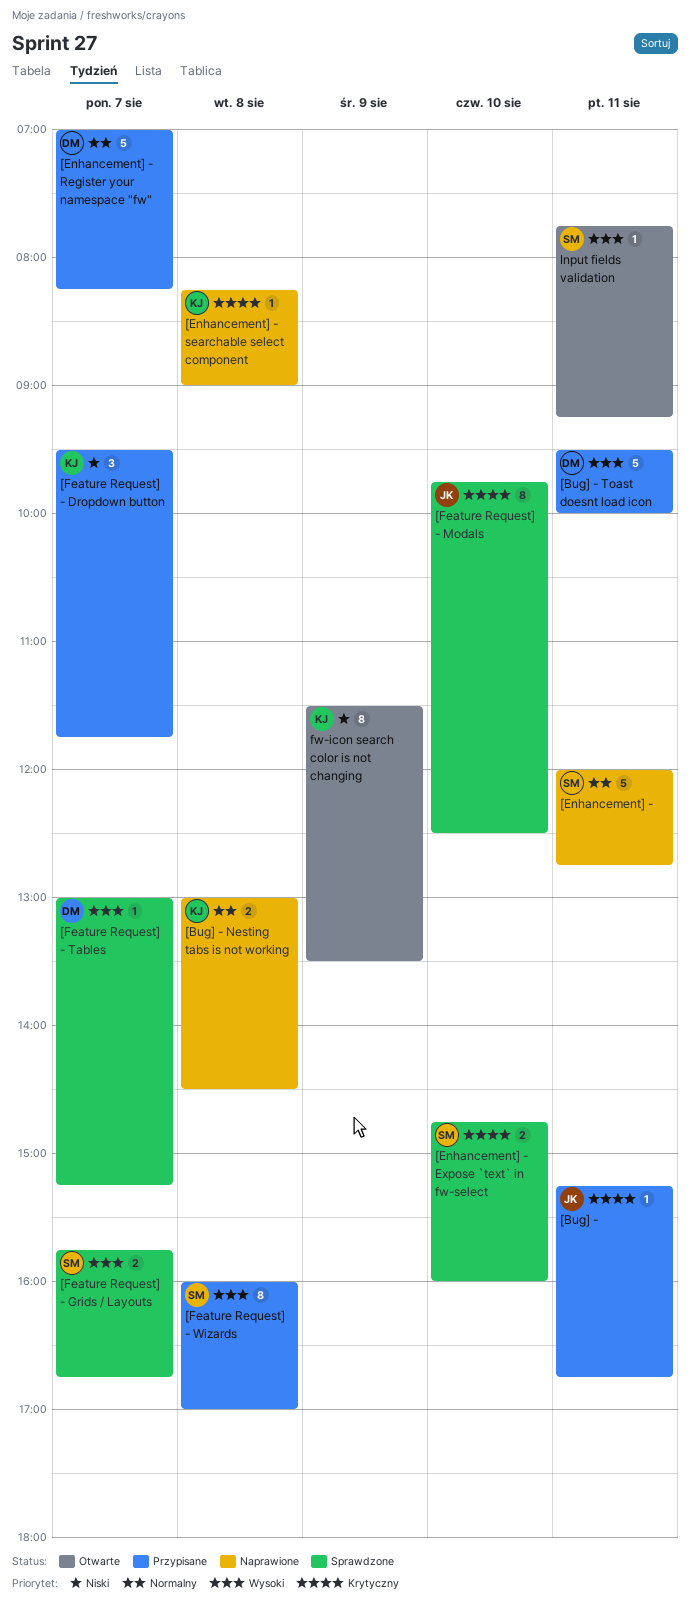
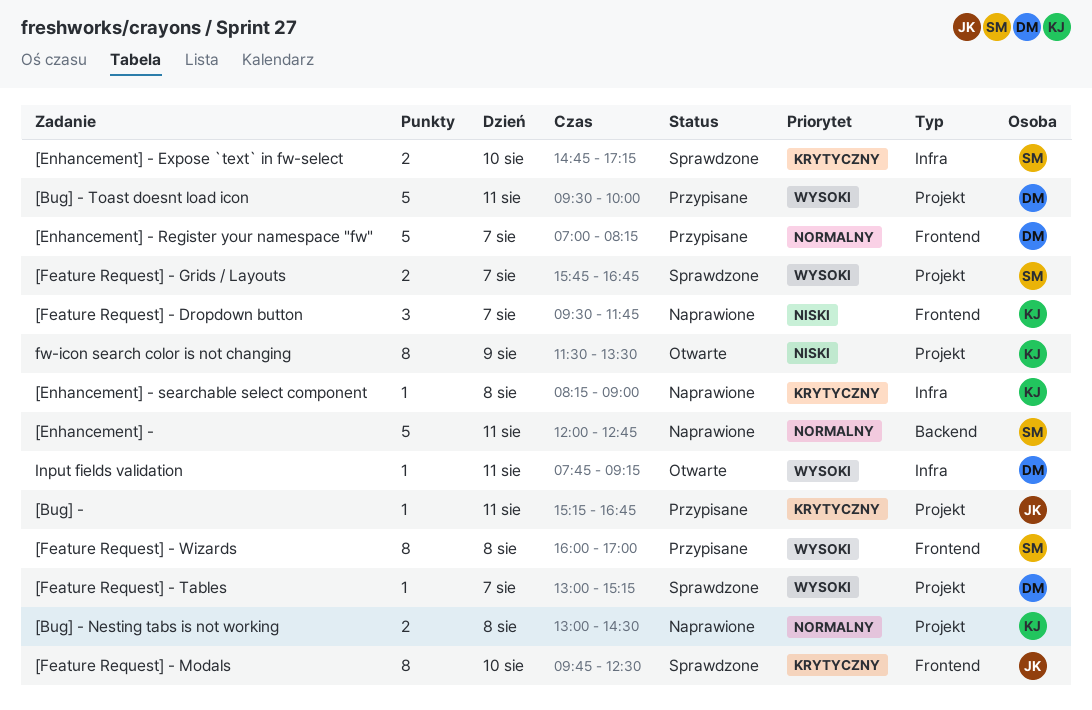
[Enhancement] - Expose `text` in fw-select, ends: 16:00 -> 17:15
[Feature Request] - Dropdown button, status: Przypisane -> Naprawione
Input fields validation, owner: SM -> DM

